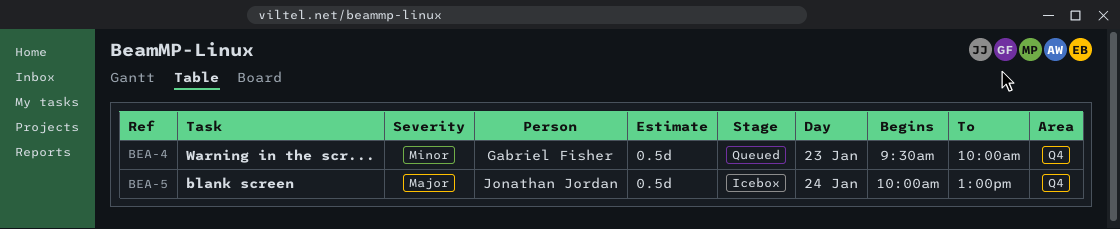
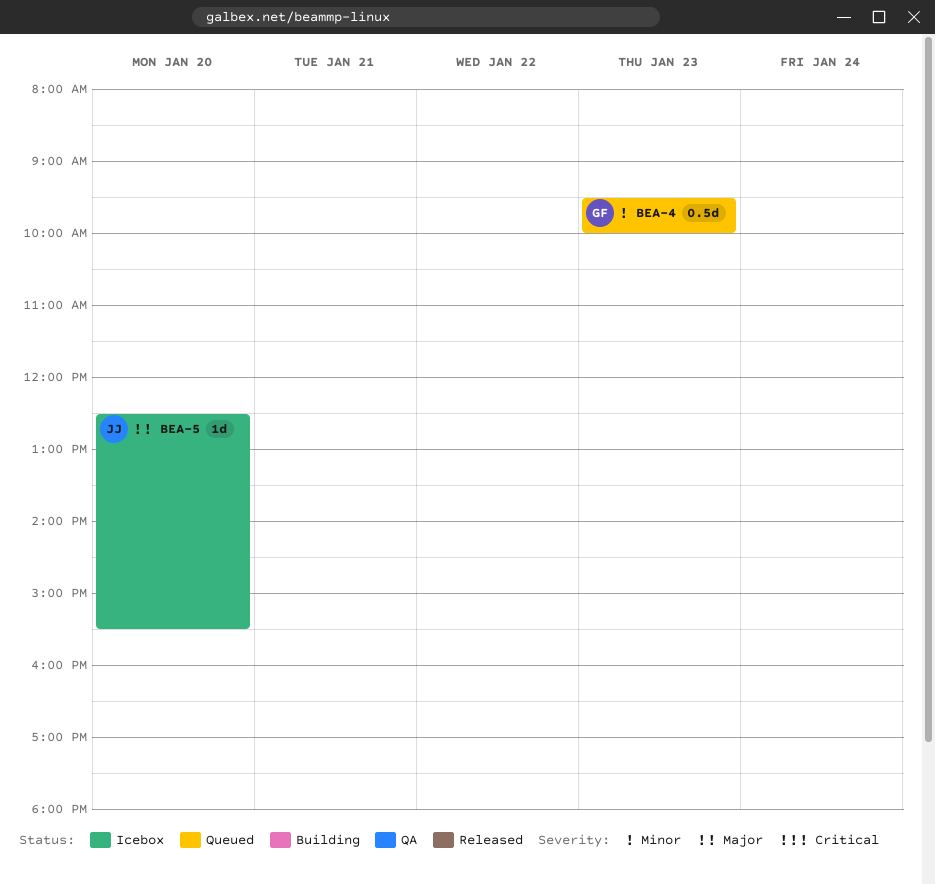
BEA-5, estimate: 0.5d -> 1d
BEA-5, day: Jan 24 -> Jan 20
BEA-5, begins: 10:00 -> 12:30
BEA-5, ends: 13:00 -> 15:30

